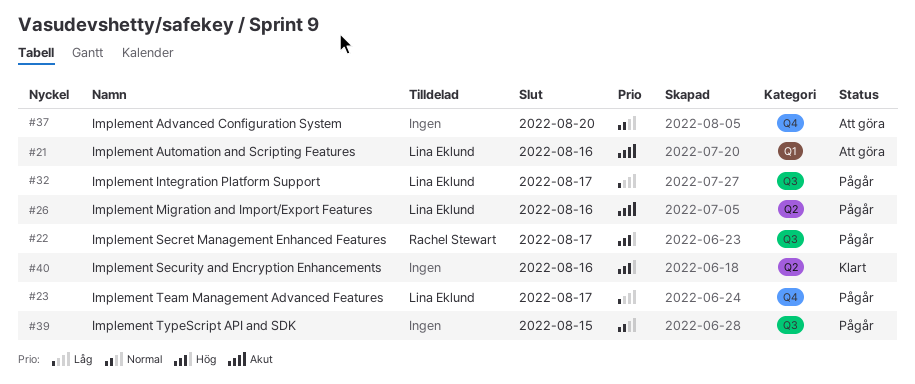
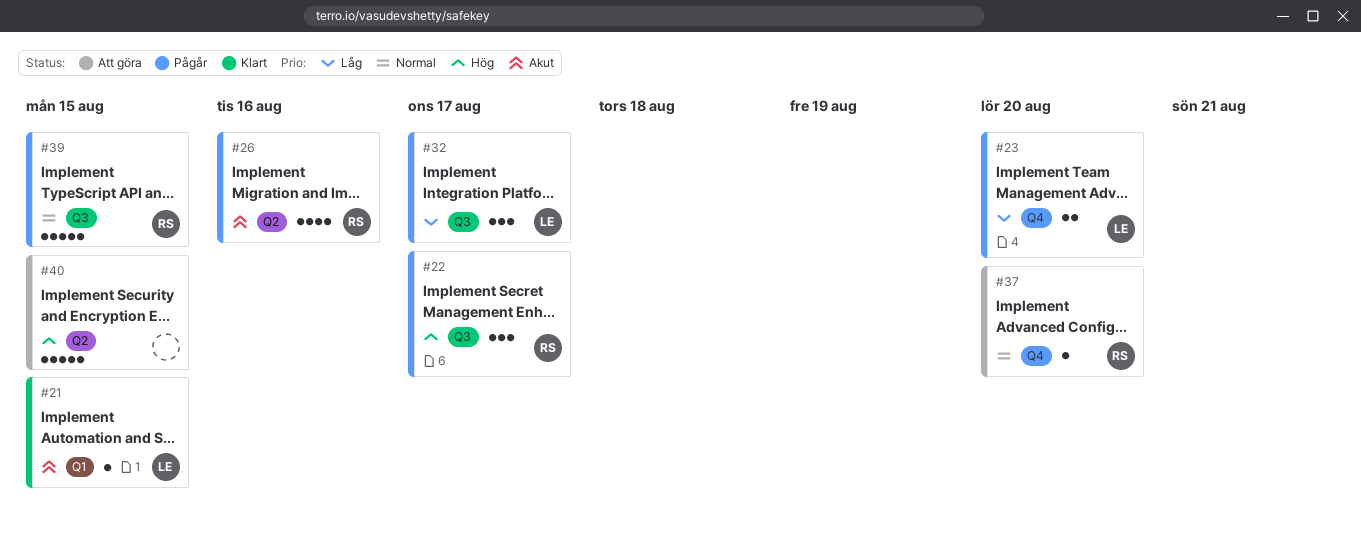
#21, status: Att göra -> Klart
#21, due: Aug 16 -> Aug 15
#23, due: Aug 17 -> Aug 20
#26, owner: Lina Eklund -> Rachel Stewart
#37, owner: none -> Rachel Stewart
#39, owner: none -> Rachel Stewart
#40, status: Klart -> Att göra
#40, due: Aug 16 -> Aug 15

